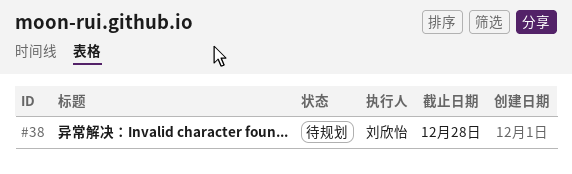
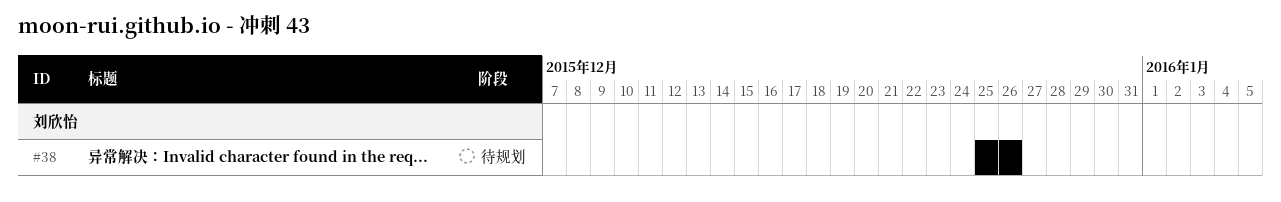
#38, due: Dec 28 -> Dec 26

